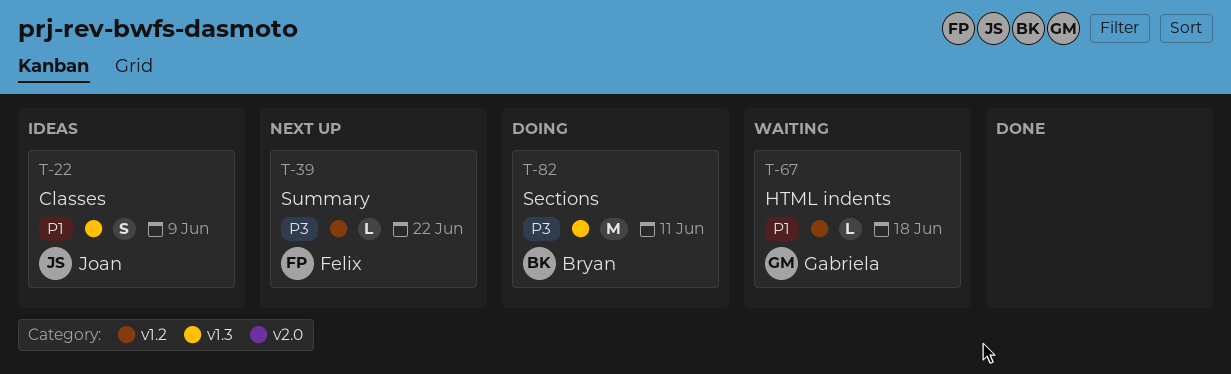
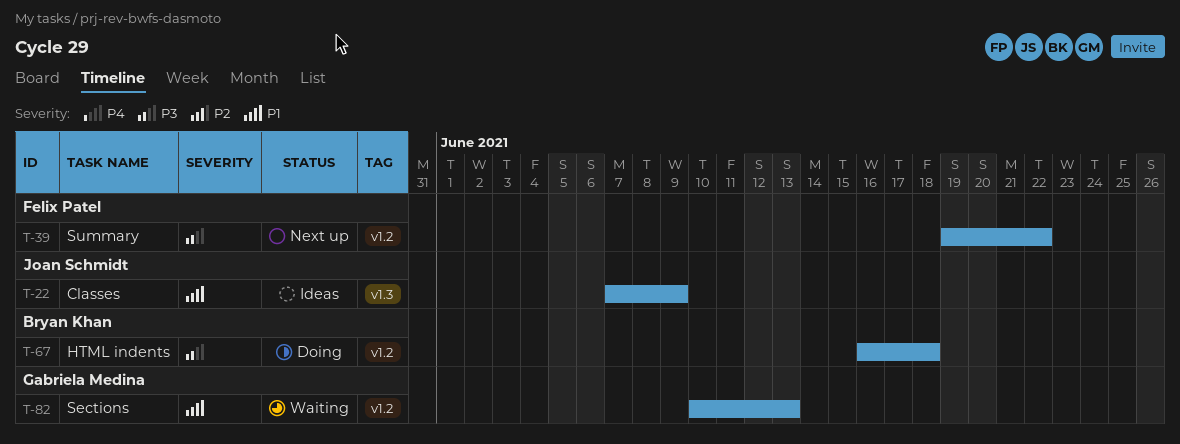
T-67, status: Waiting -> Doing
T-67, owner: Gabriela Medina -> Bryan Khan
T-67, priority: P1 -> P3
T-82, status: Doing -> Waiting
T-82, owner: Bryan Khan -> Gabriela Medina
T-82, priority: P3 -> P1
T-82, label: v1.3 -> v1.2
T-82, due: Jun 11 -> Jun 13

